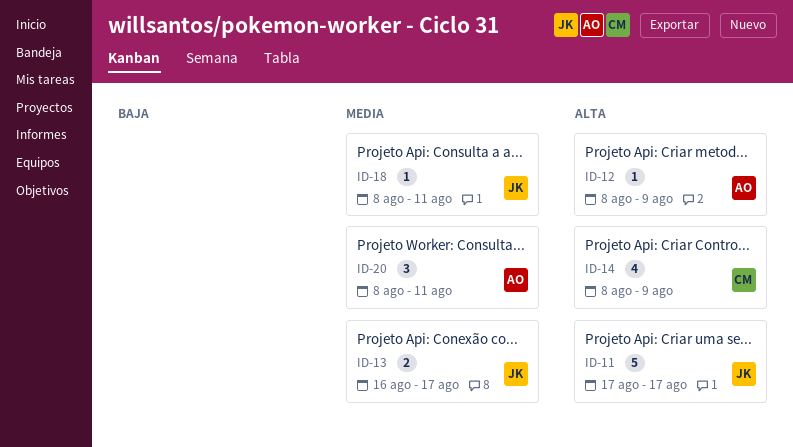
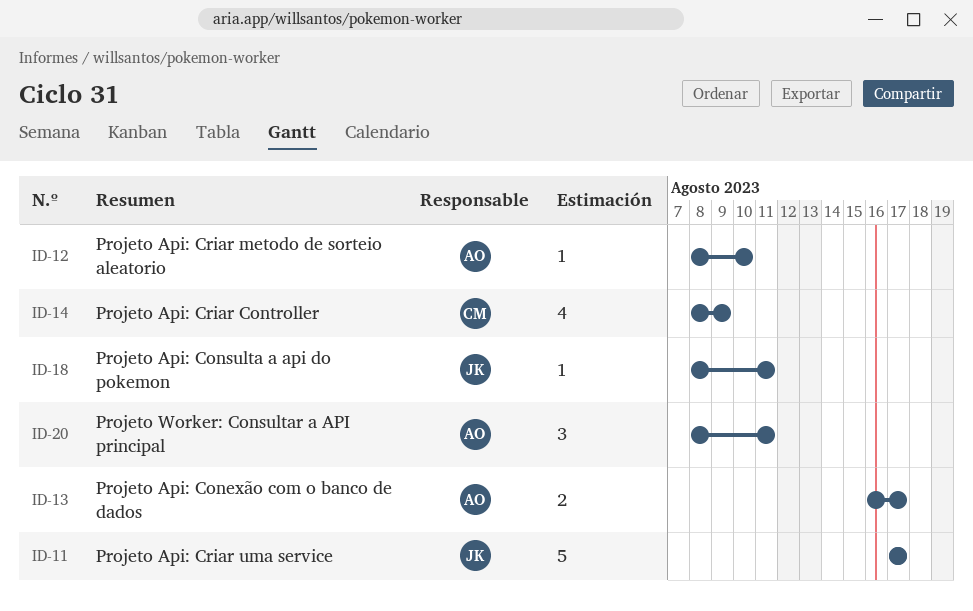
ID-12, due: Aug 9 -> Aug 10
ID-13, owner: JK -> AO

